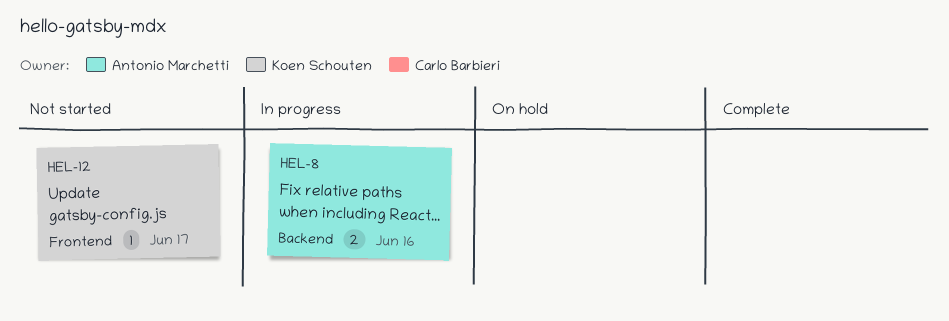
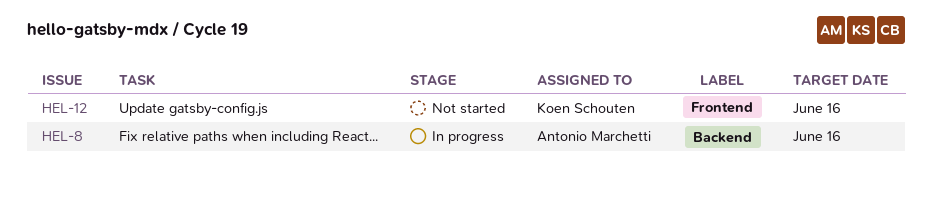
HEL-12, due: Jun 17 -> Jun 16

